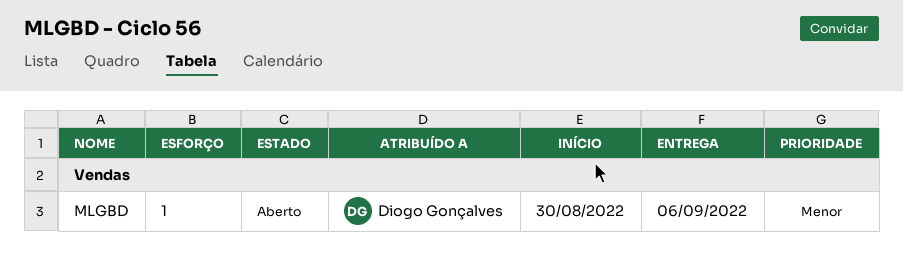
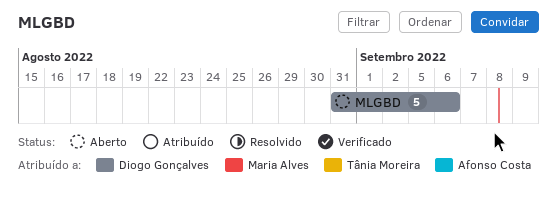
MLGBD, estimate: 1 -> 5
MLGBD, start: Aug 30 -> Aug 31

